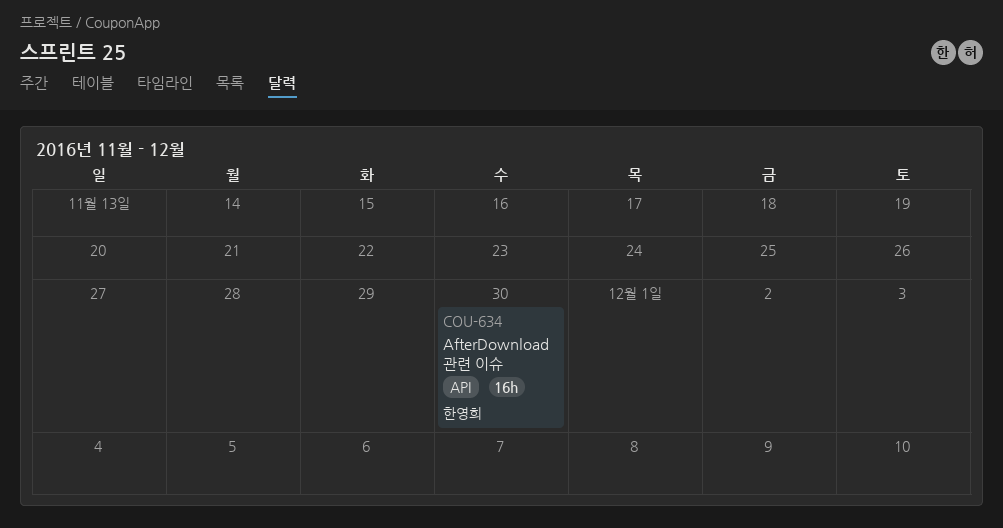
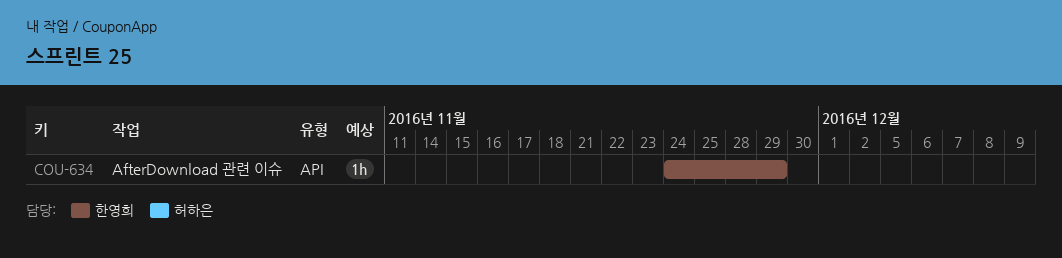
COU-634, estimate: 16h -> 1h
COU-634, due: Nov 30 -> Nov 29

